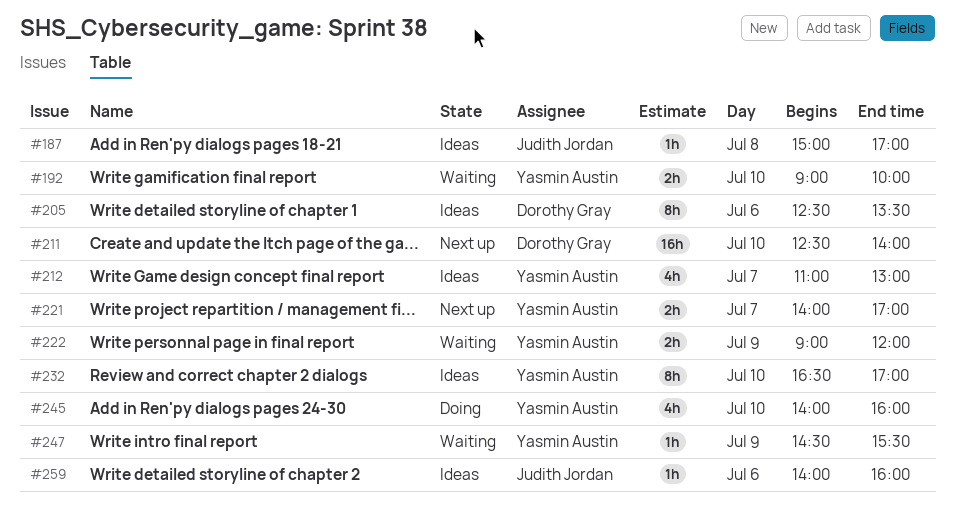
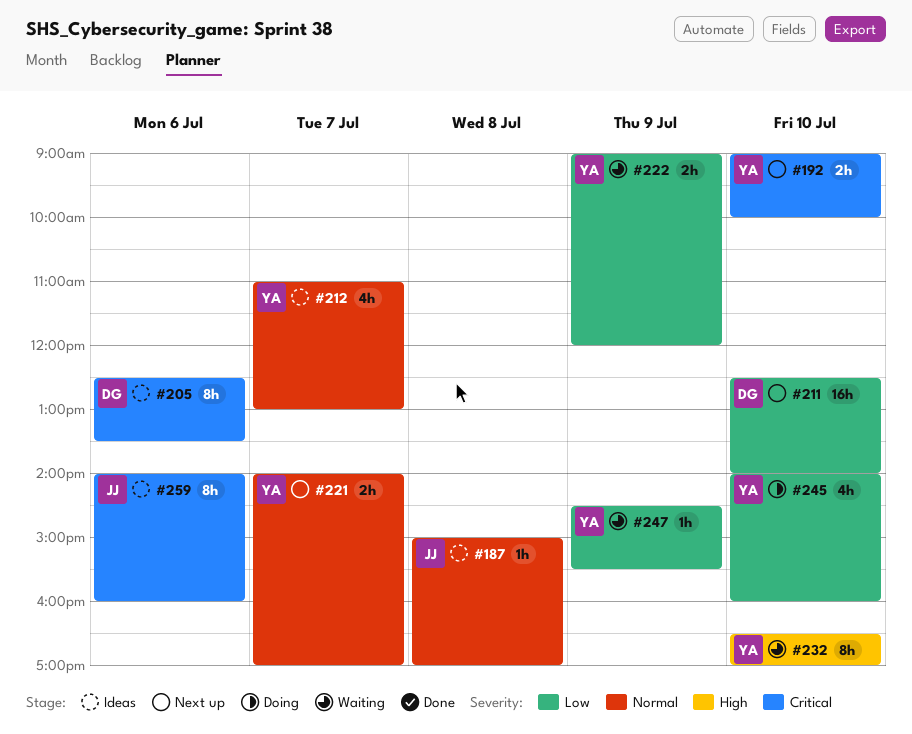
#192, status: Waiting -> Next up
#232, status: Ideas -> Waiting
#259, estimate: 1h -> 8h

